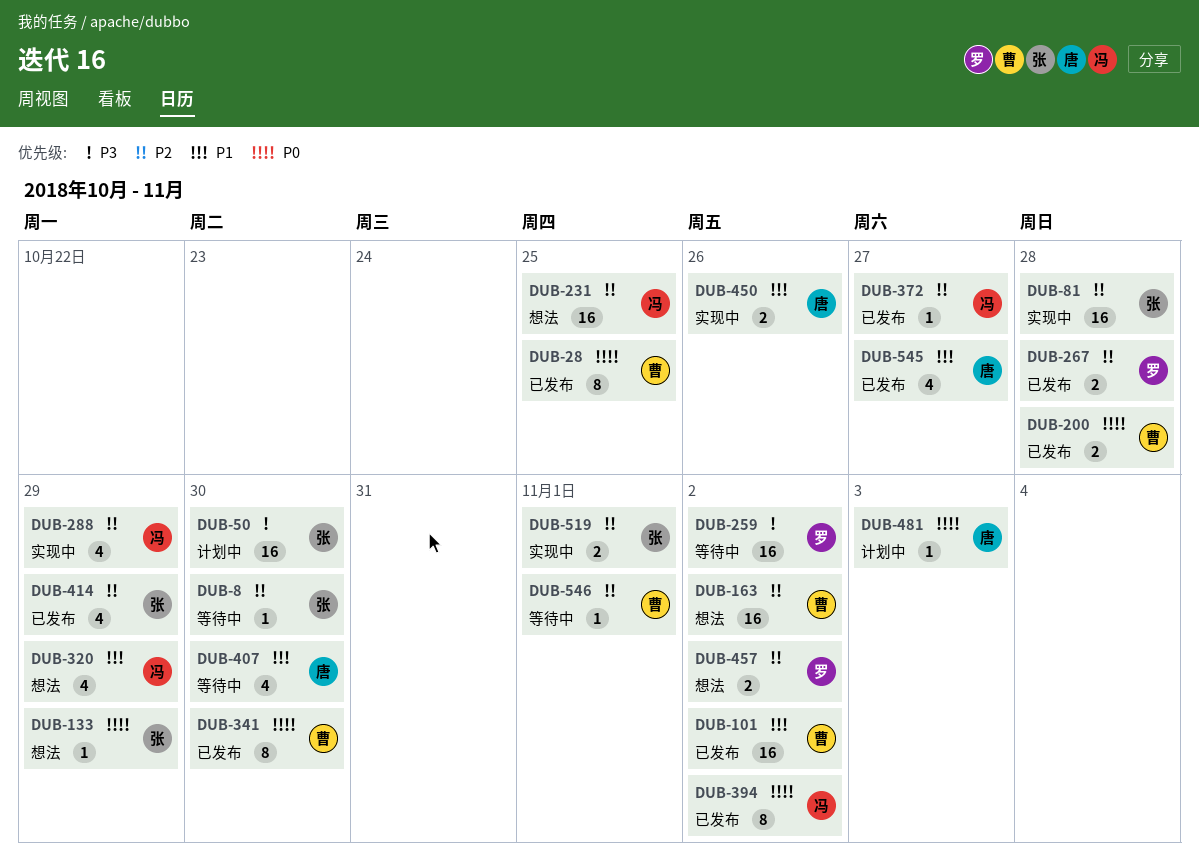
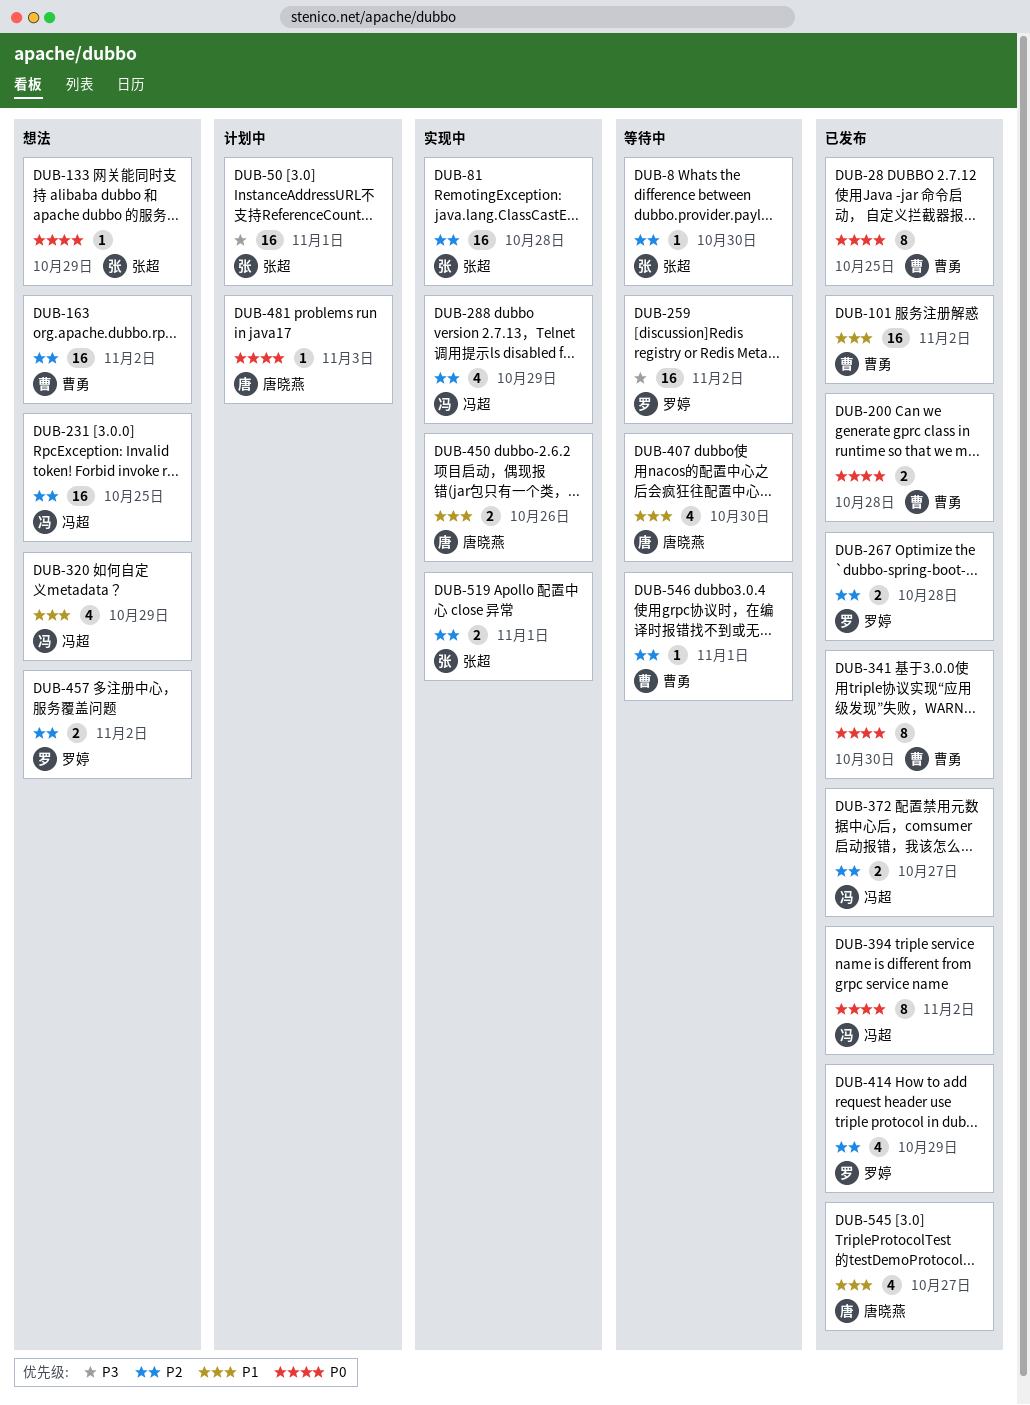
DUB-50, due: Oct 30 -> Nov 1
DUB-372, estimate: 1 -> 2
DUB-414, owner: 张超 -> 罗婷

